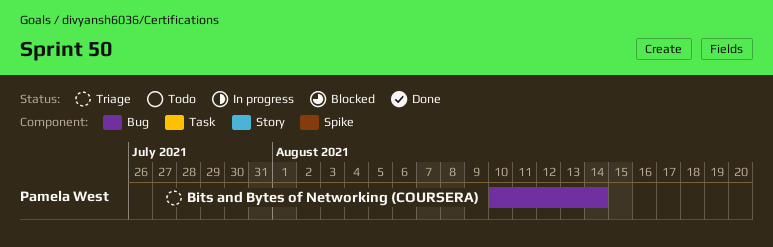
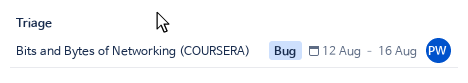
Bits and Bytes of Networking (COURSERA), start: Aug 10 -> Aug 12
Bits and Bytes of Networking (COURSERA), due: Aug 14 -> Aug 16

